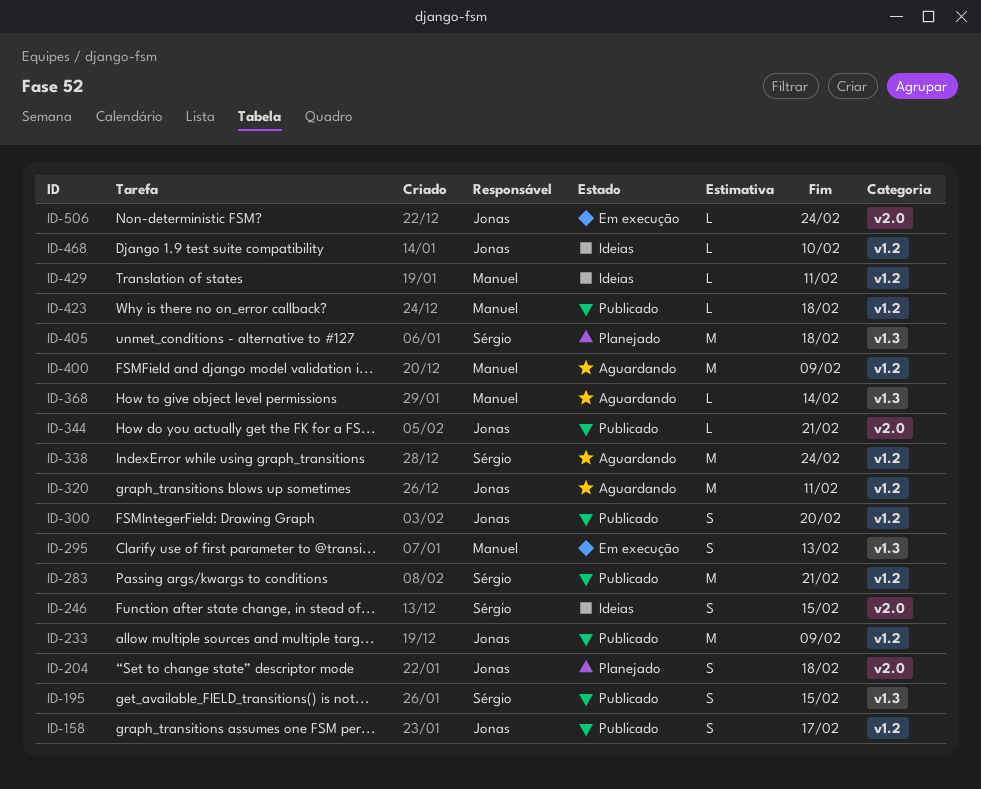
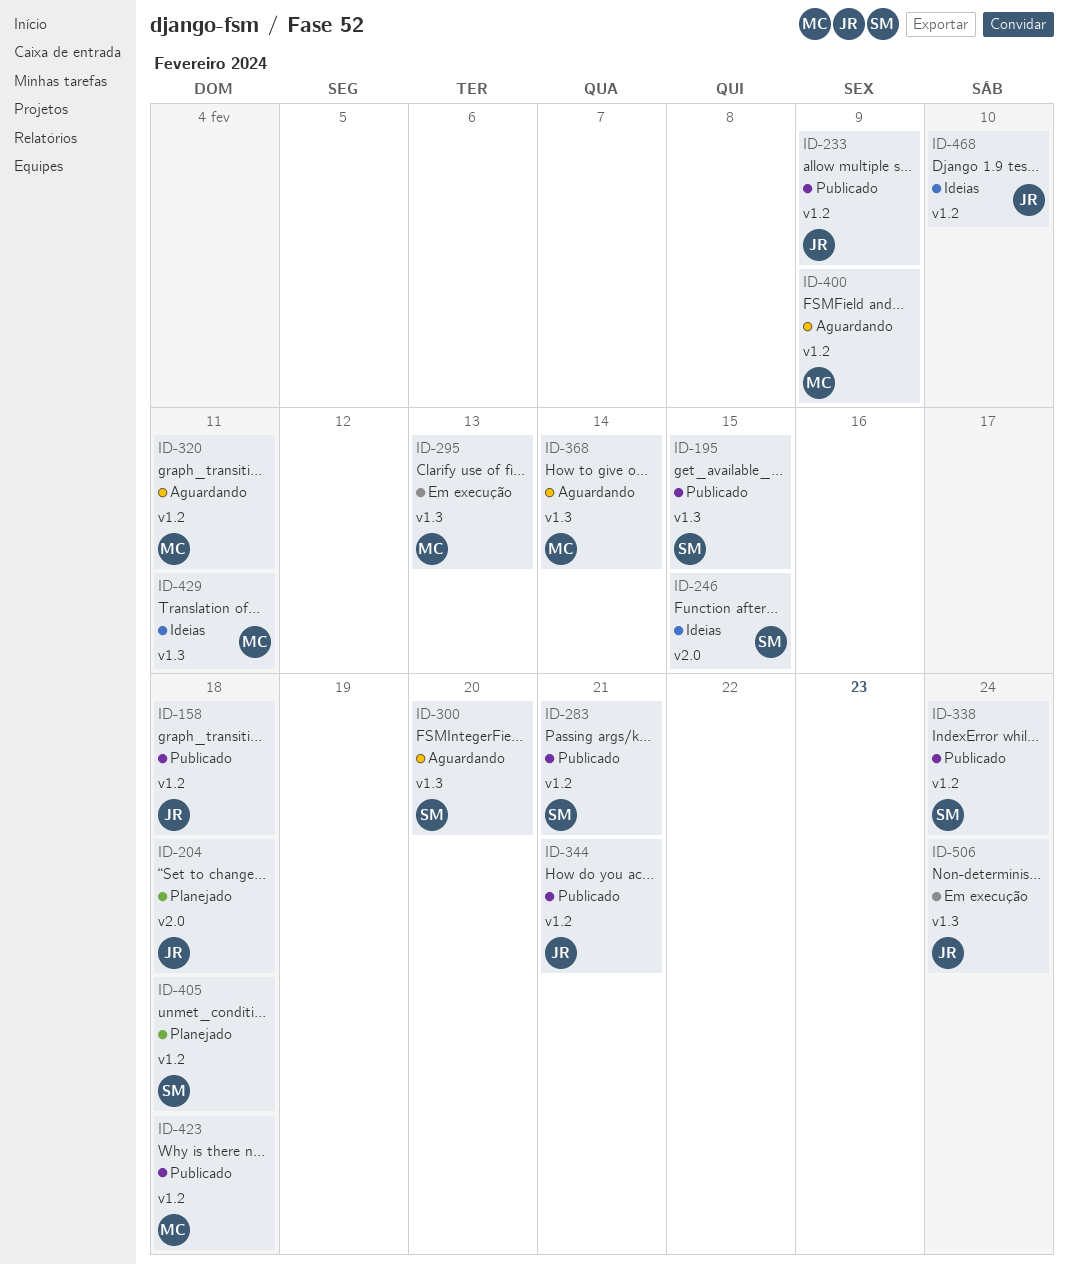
ID-158, due: Feb 17 -> Feb 18
ID-300, status: Publicado -> Aguardando
ID-300, owner: Jonas -> Sérgio
ID-300, label: v1.2 -> v1.3
ID-320, owner: Jonas -> Manuel
ID-338, status: Aguardando -> Publicado
ID-344, label: v2.0 -> v1.2
ID-405, label: v1.3 -> v1.2
ID-429, label: v1.2 -> v1.3
ID-506, label: v2.0 -> v1.3

